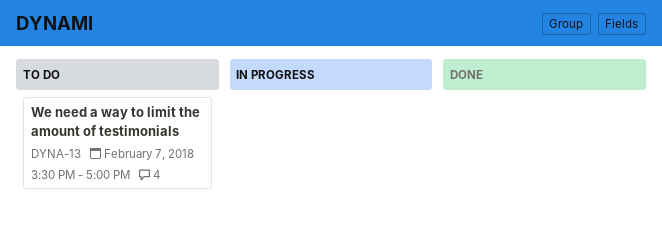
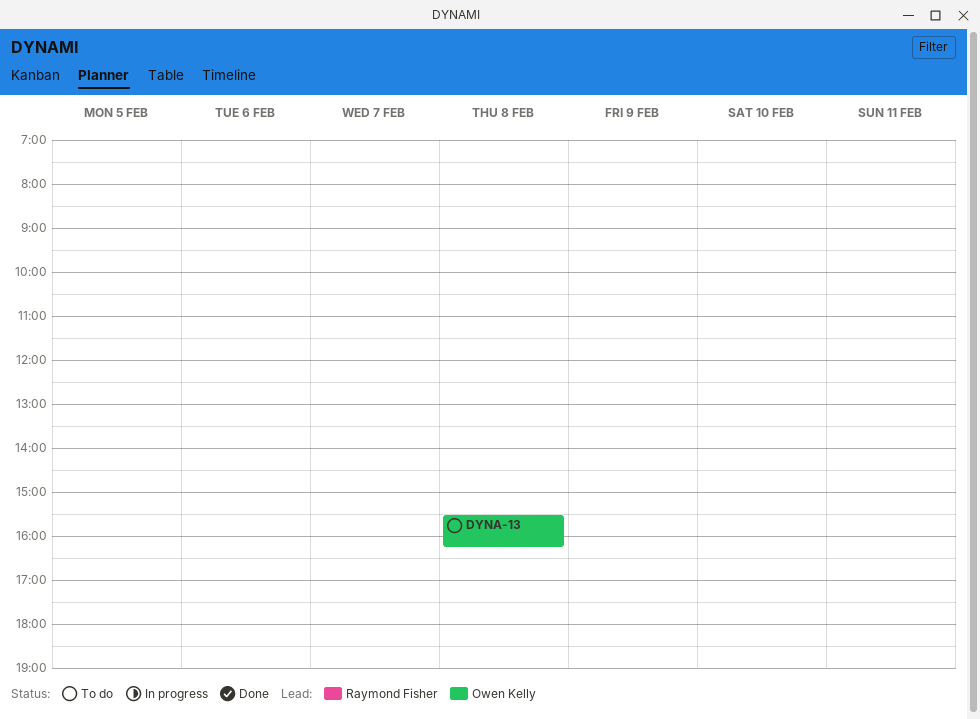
DYNA-13, day: Feb 7 -> Feb 8
DYNA-13, ends: 17:00 -> 16:15

